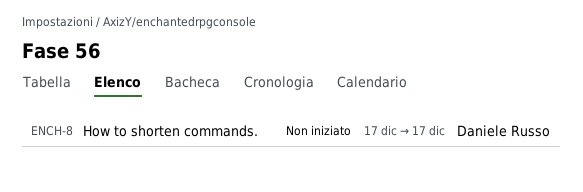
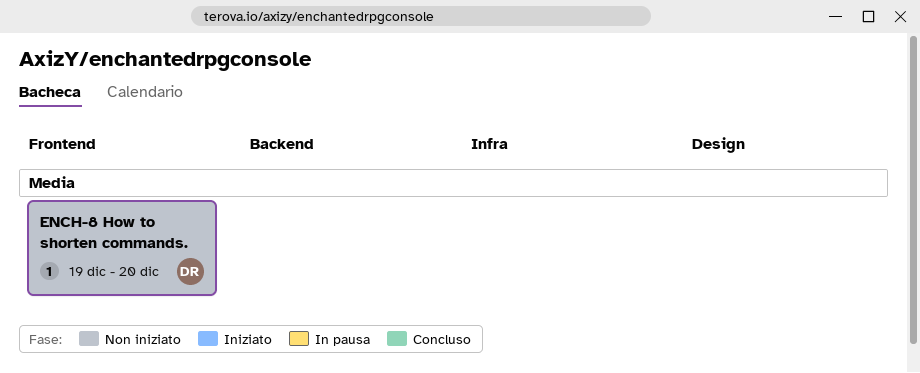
ENCH-8, start: Dec 17 -> Dec 19
ENCH-8, due: Dec 17 -> Dec 20

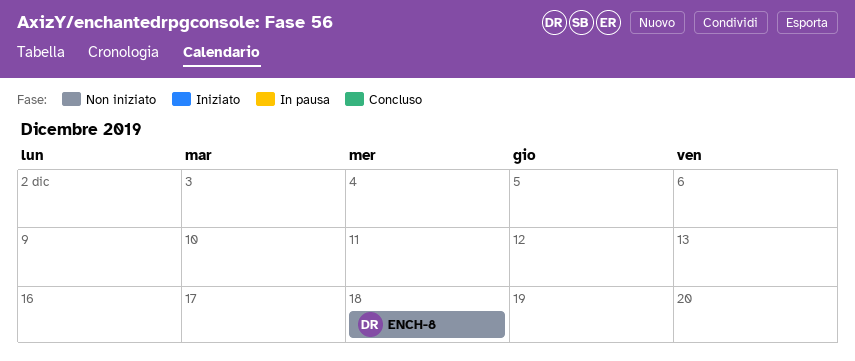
ENCH-8, start: Dec 19 -> Dec 18
ENCH-8, due: Dec 20 -> Dec 18

